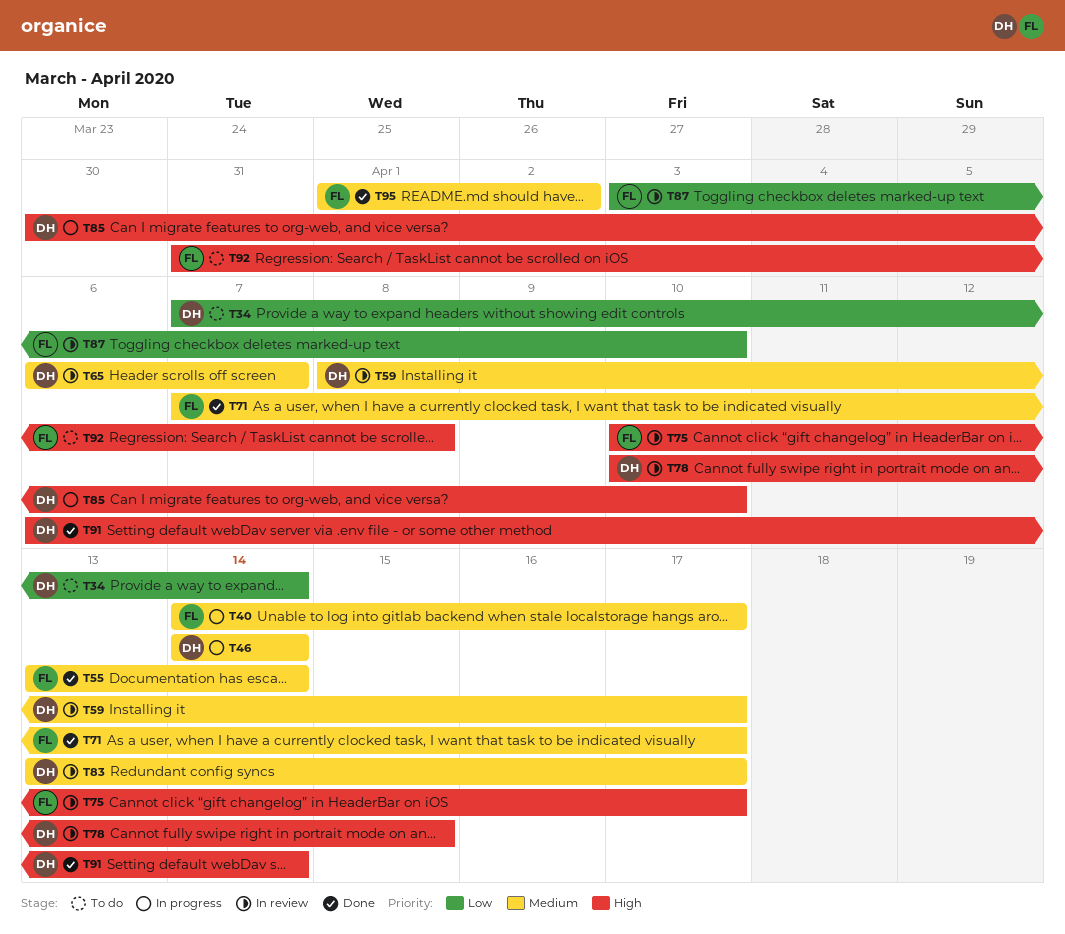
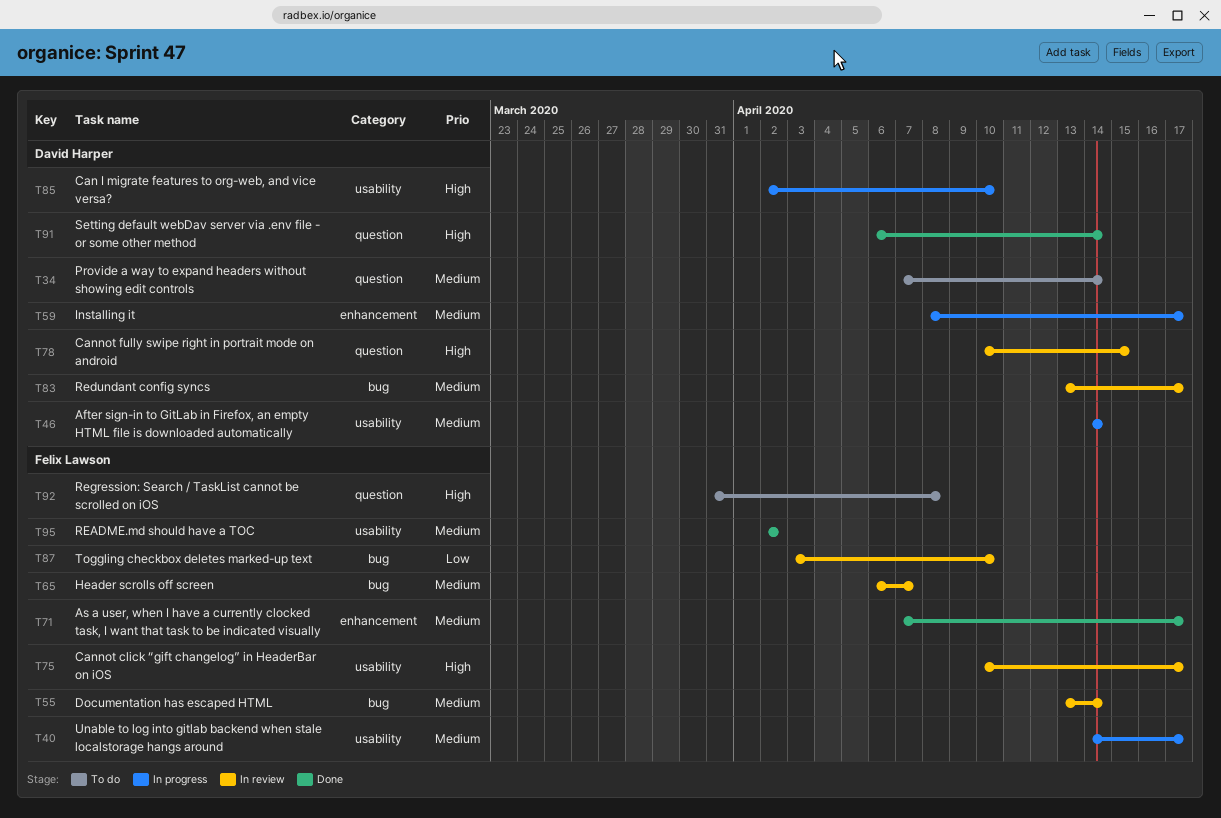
T34, priority: Low -> Medium
T55, status: Done -> In review
T59, status: In review -> In progress
T65, owner: David Harper -> Felix Lawson
T85, start: Mar 30 -> Apr 2
T95, start: Apr 1 -> Apr 2

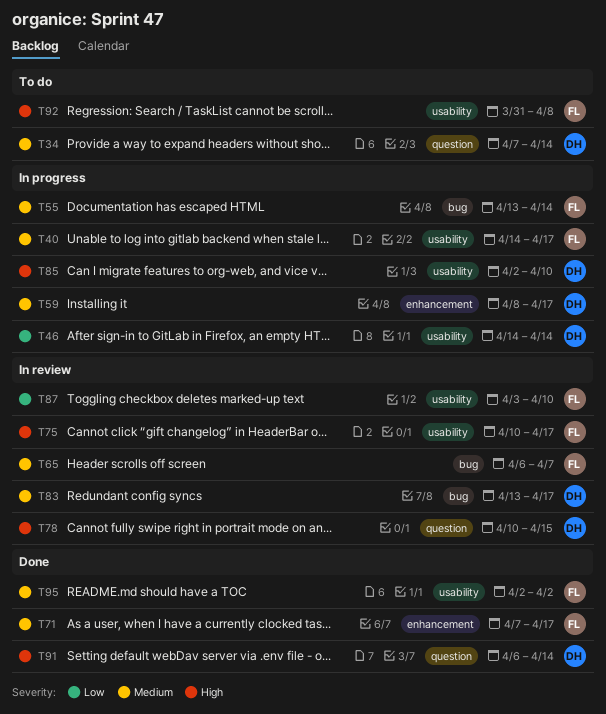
T46, priority: Medium -> Low
T55, status: In review -> In progress
T87, label: bug -> usability
T92, label: question -> usability

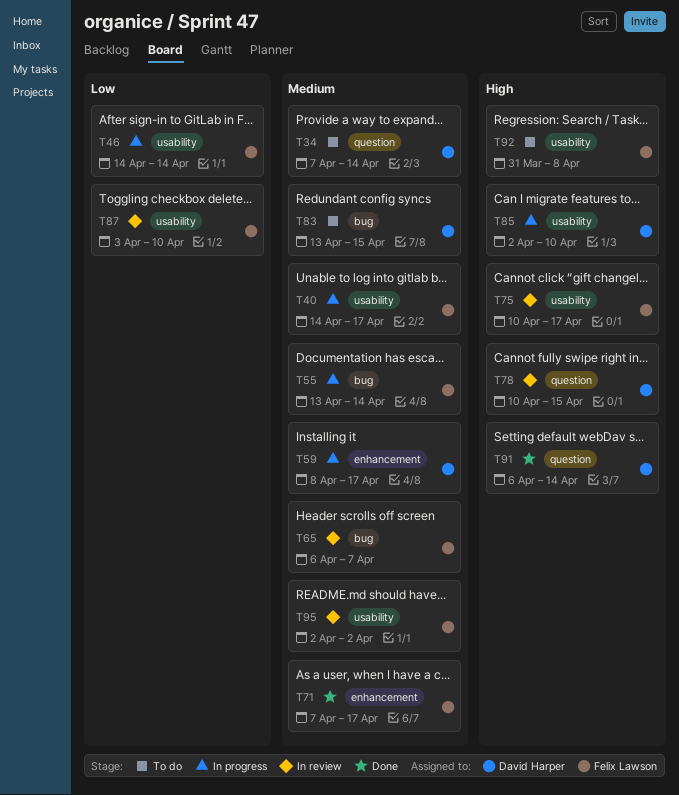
T46, owner: David Harper -> Felix Lawson
T83, status: In review -> To do
T83, due: Apr 17 -> Apr 15
T95, status: Done -> In review

